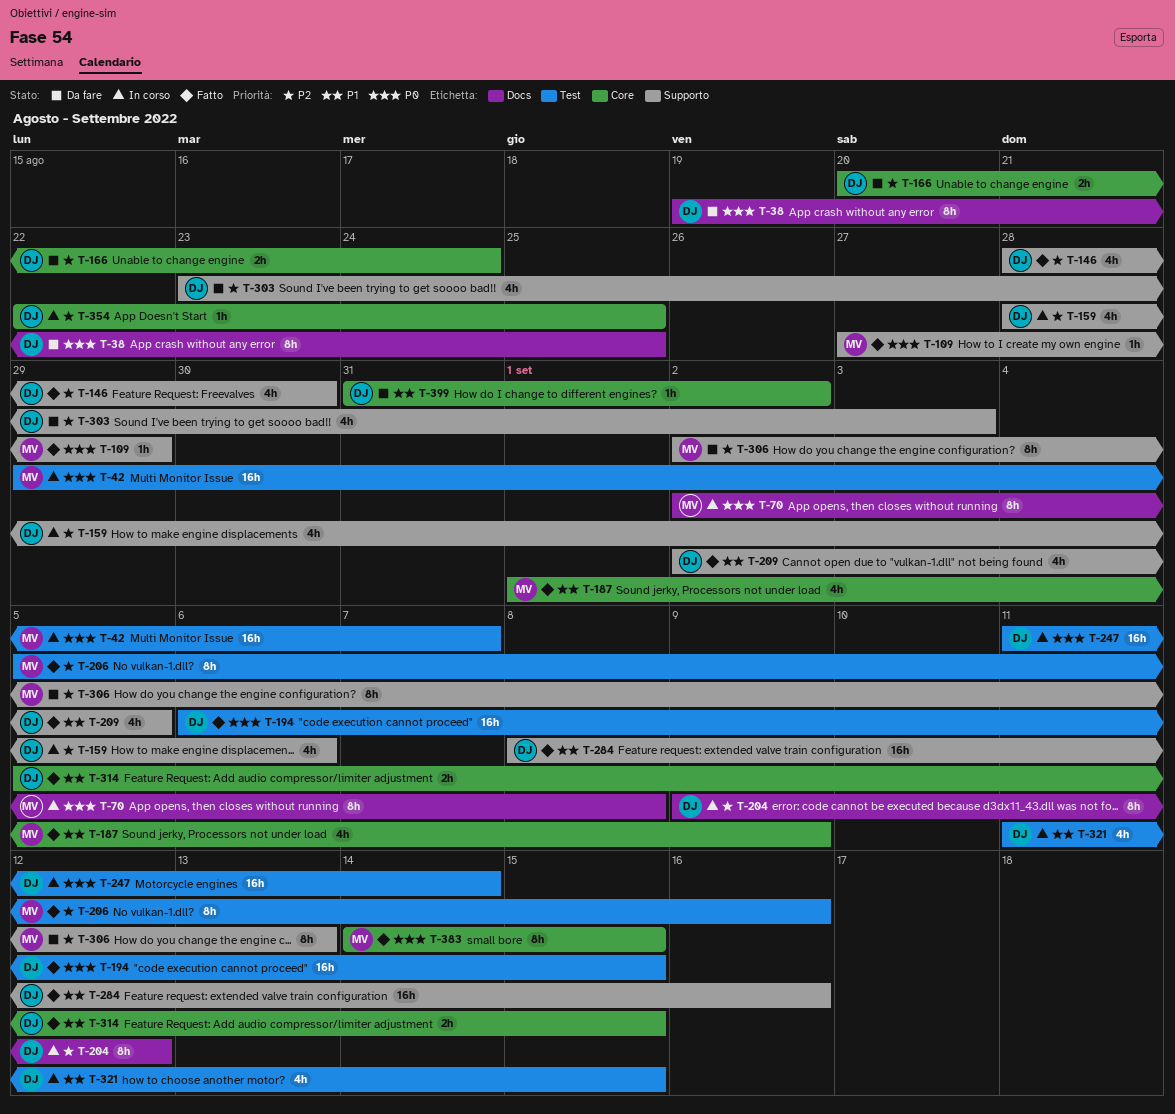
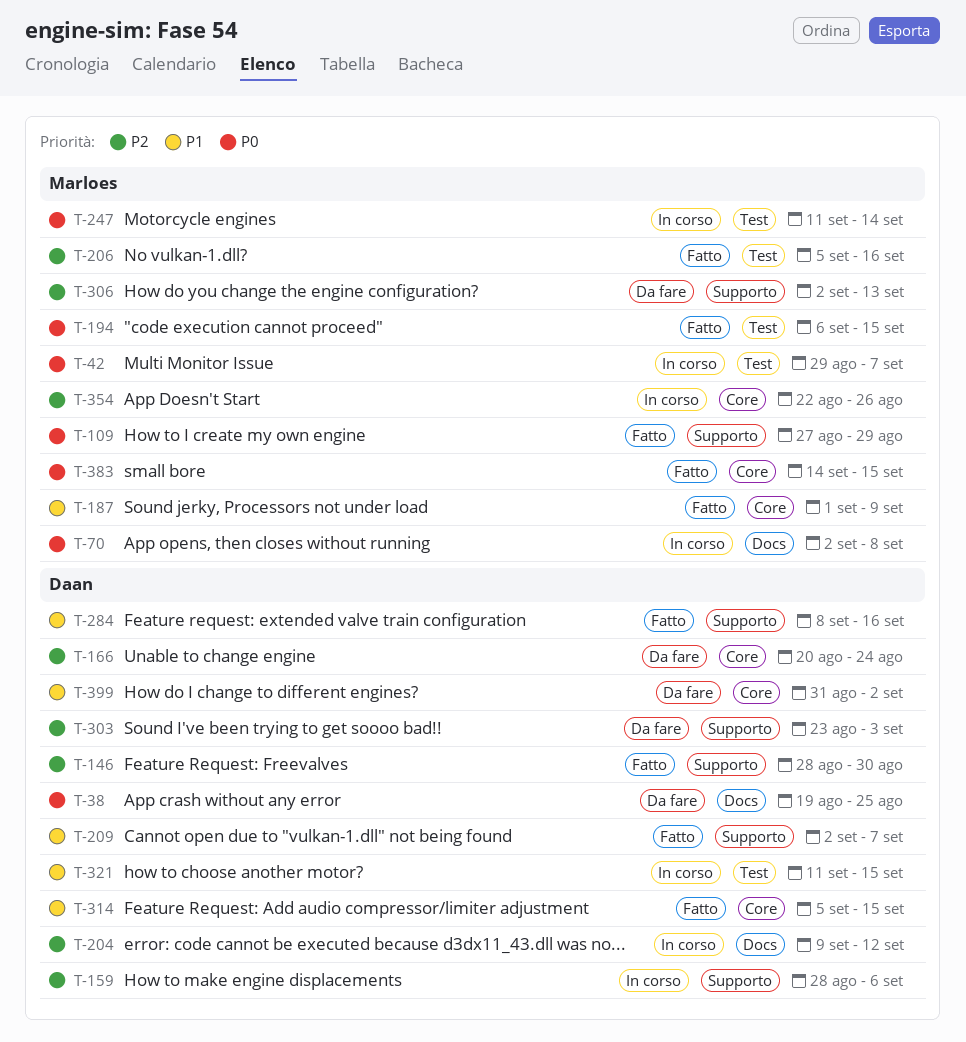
T-194, owner: Daan -> Marloes
T-209, due: Sep 5 -> Sep 7
T-247, owner: Daan -> Marloes
T-354, owner: Daan -> Marloes
T-354, due: Aug 25 -> Aug 26

